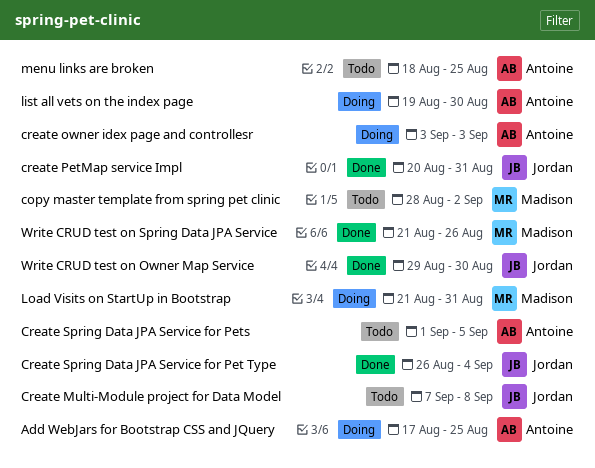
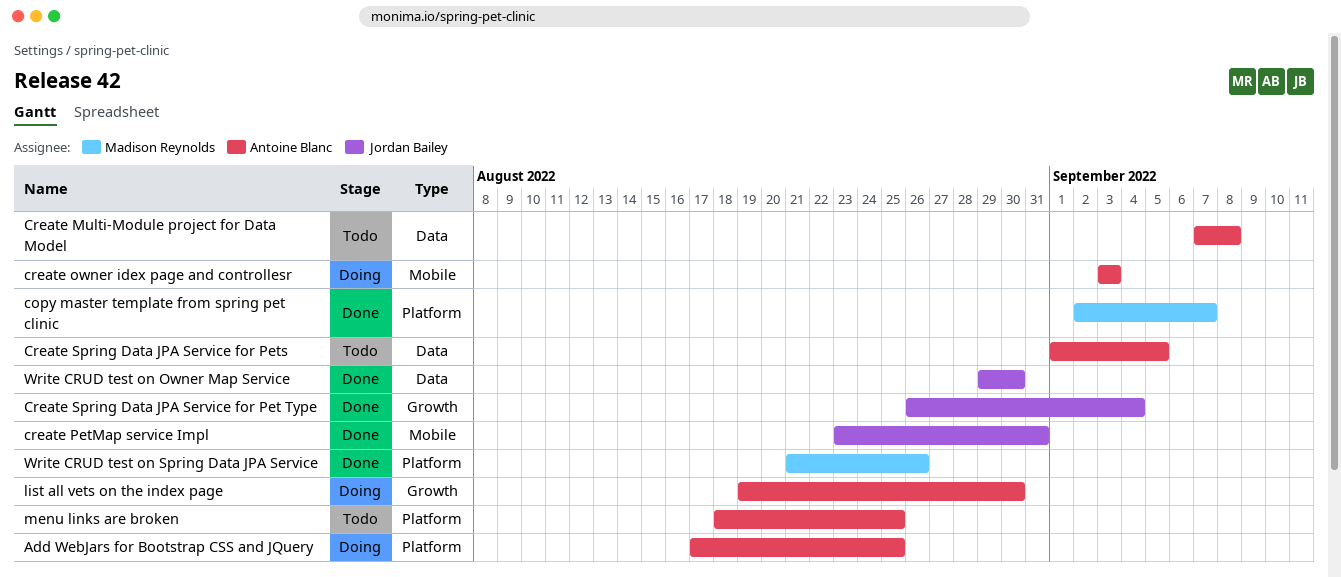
copy master template from spring pet clinic, status: Todo -> Done
copy master template from spring pet clinic, start: Aug 28 -> Sep 2
copy master template from spring pet clinic, due: Sep 2 -> Sep 7
Create Multi-Module project for Data Model, owner: Jordan Bailey -> Antoine Blanc
create PetMap service Impl, start: Aug 20 -> Aug 23
Load Visits on StartUp in Bootstrap: present -> none

